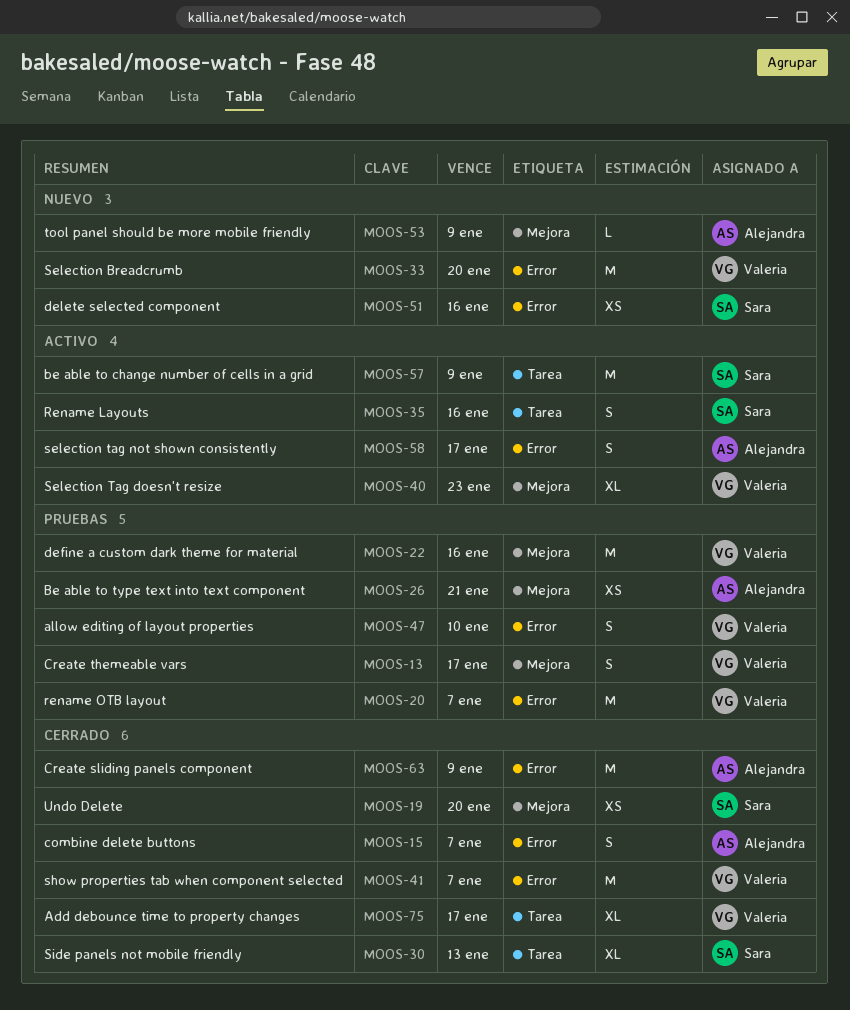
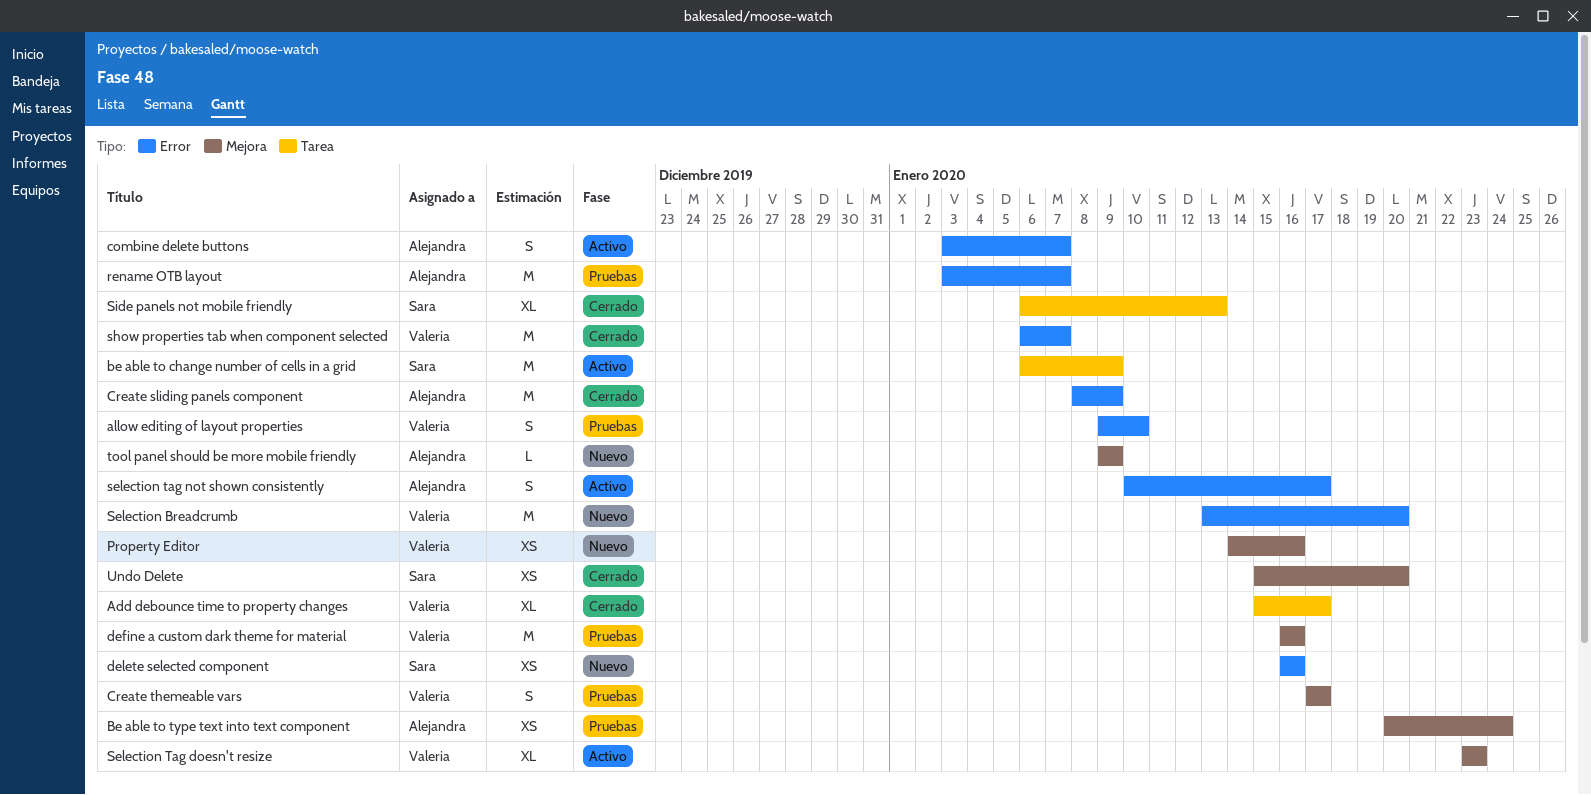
Be able to type text into text component, due: Jan 21 -> Jan 24
combine delete buttons, status: Cerrado -> Activo
Property Editor: none -> present
Rename Layouts: present -> none
rename OTB layout, owner: Valeria -> Alejandra

